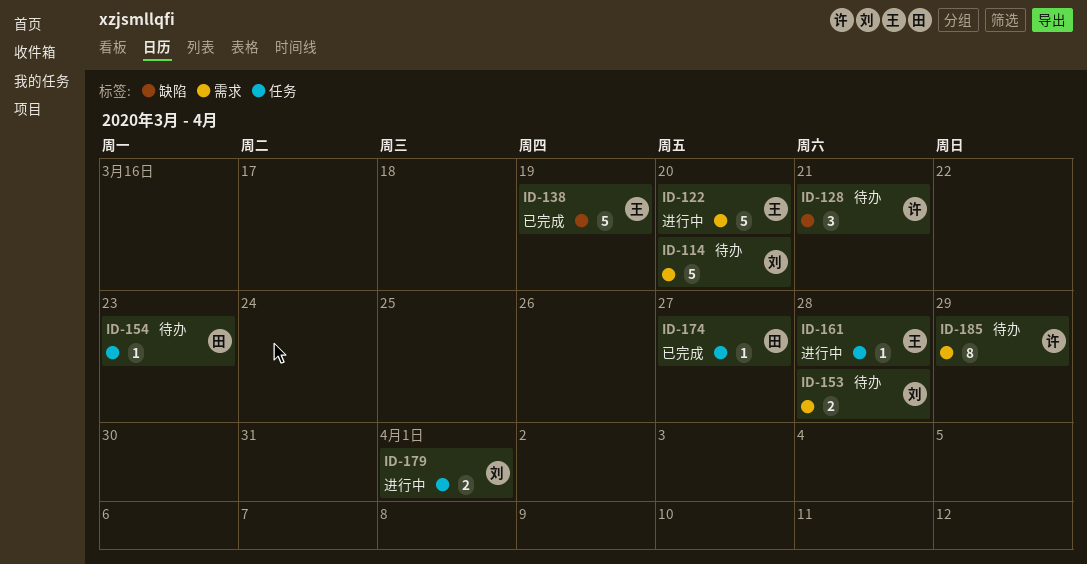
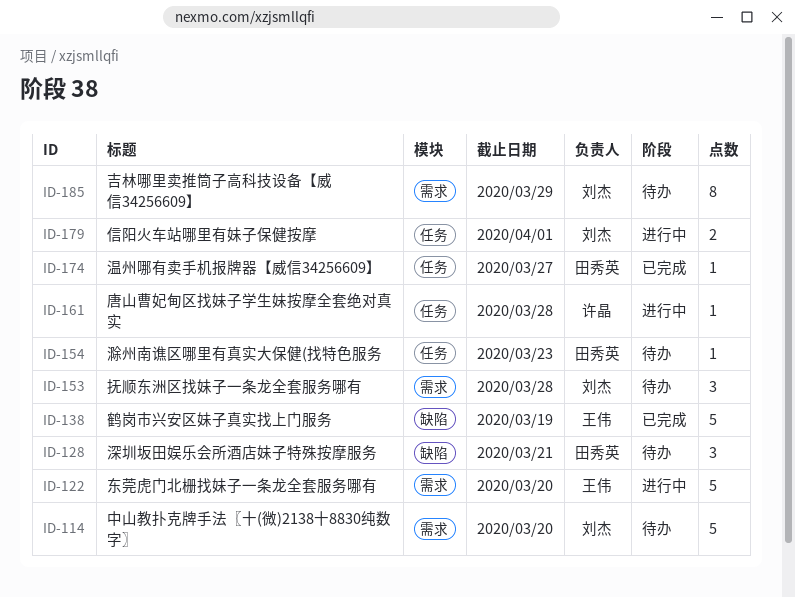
ID-128, owner: 许晶 -> 田秀英
ID-153, estimate: 2 -> 3
ID-161, owner: 王伟 -> 许晶
ID-185, owner: 许晶 -> 刘杰

